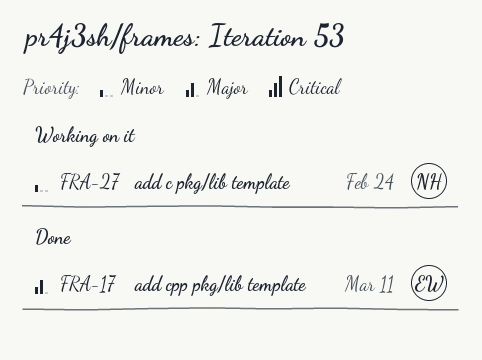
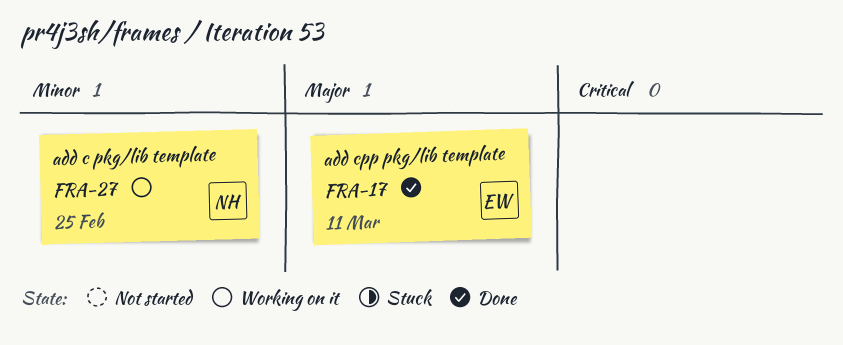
FRA-27, due: Feb 24 -> Feb 25

